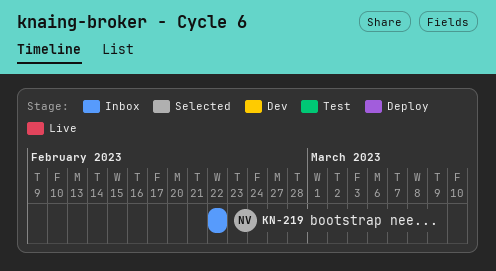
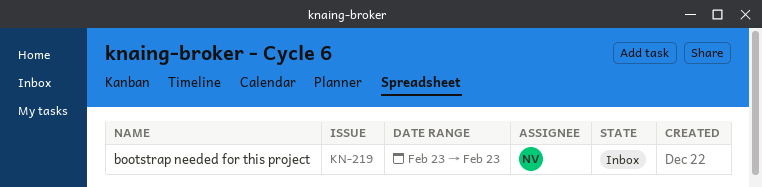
KN-219, start: Feb 22 -> Feb 23
KN-219, due: Feb 22 -> Feb 23

